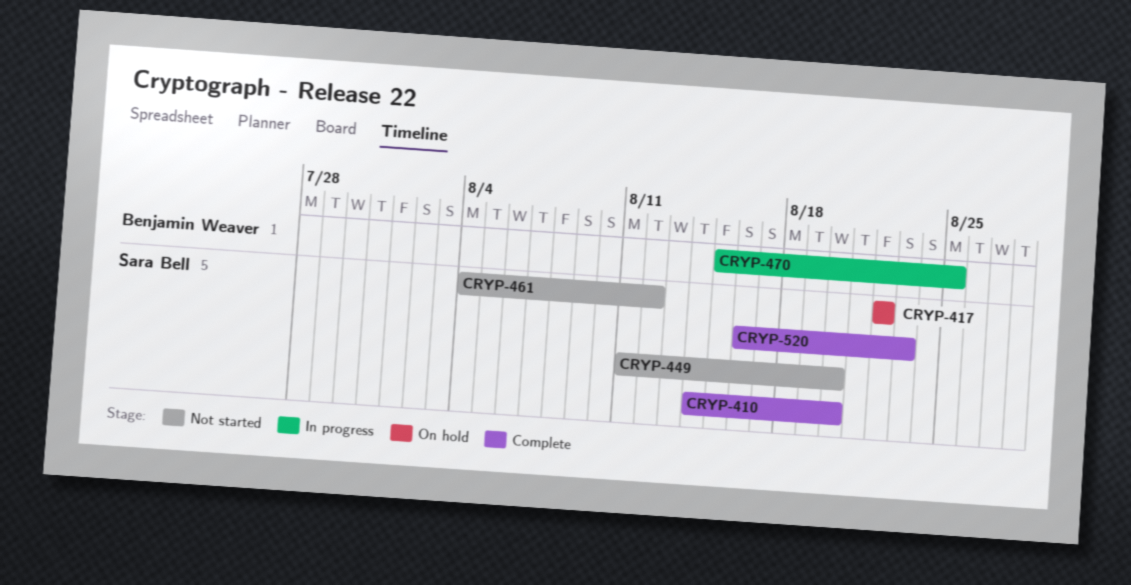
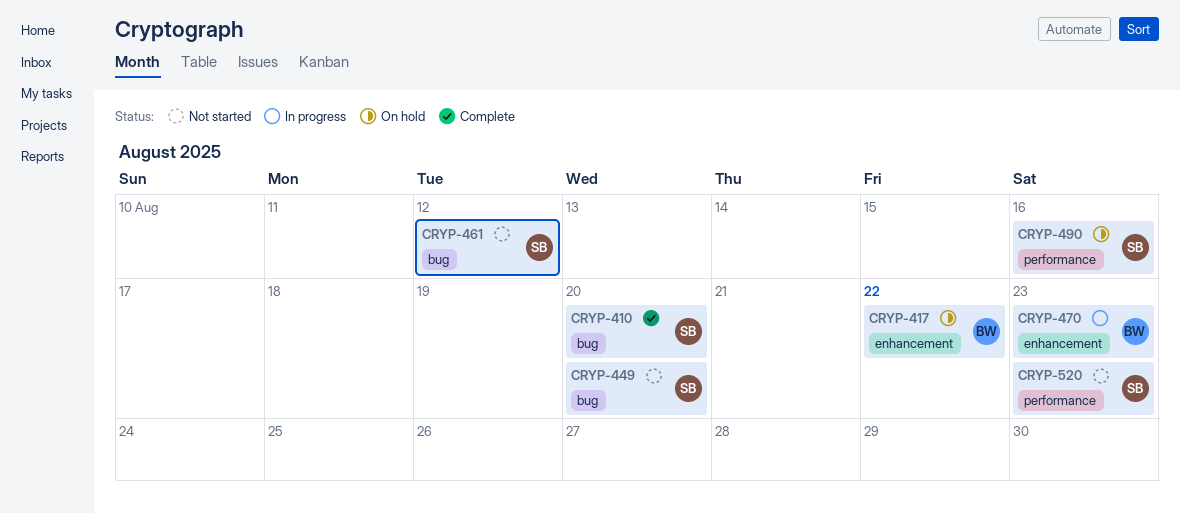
CRYP-417, owner: Sara Bell -> Benjamin Weaver
CRYP-470, due: Aug 25 -> Aug 23
CRYP-490: none -> present
CRYP-520, status: Complete -> Not started

